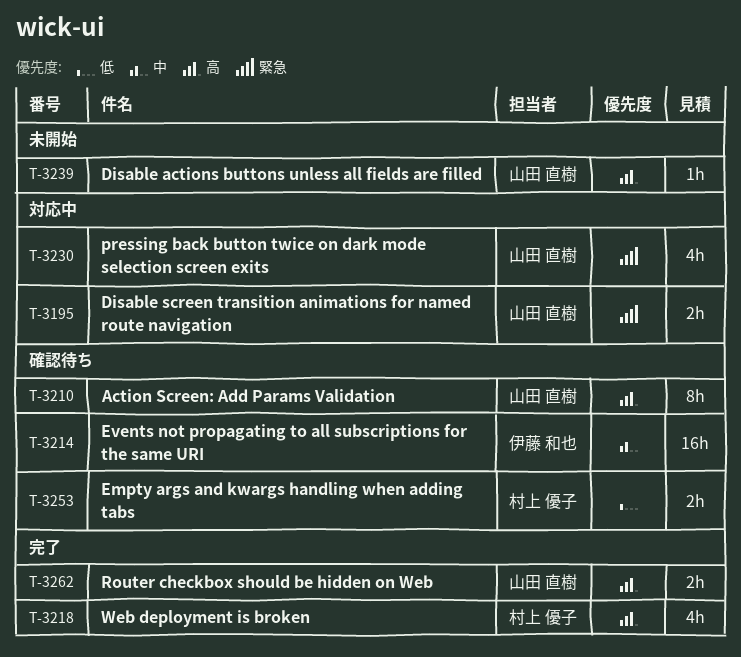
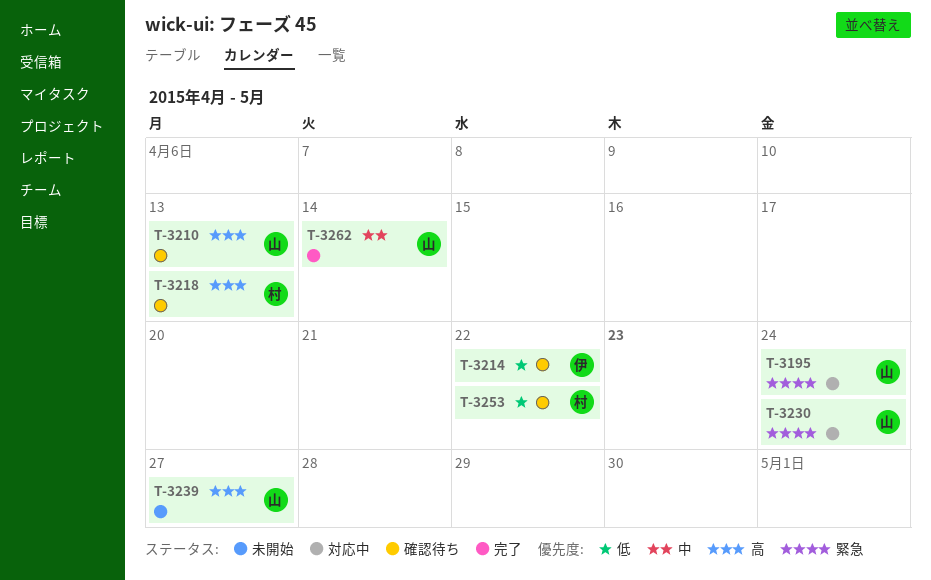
T-3214, priority: 中 -> 低
T-3218, status: 完了 -> 確認待ち
T-3262, priority: 高 -> 中

